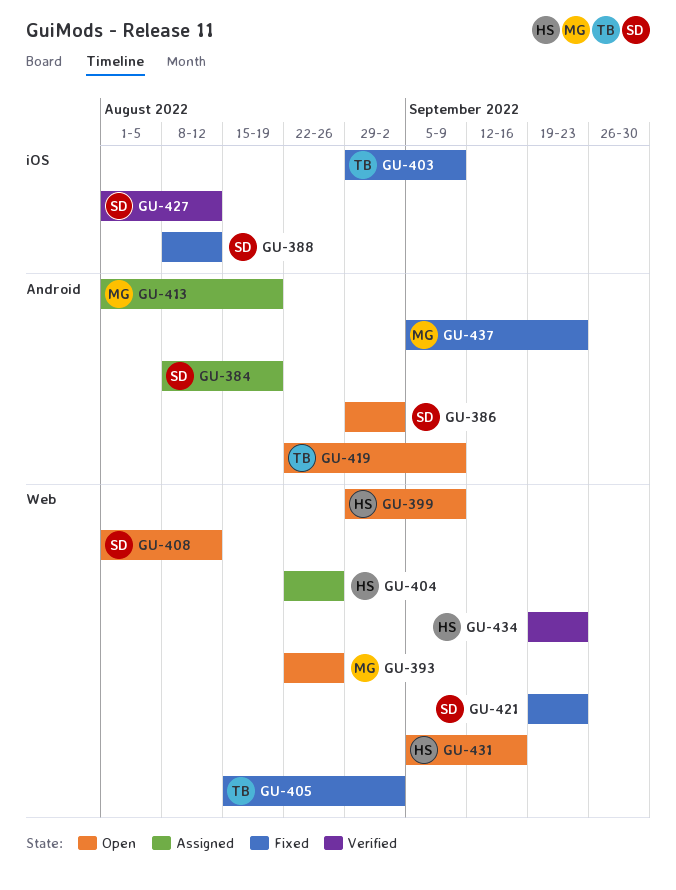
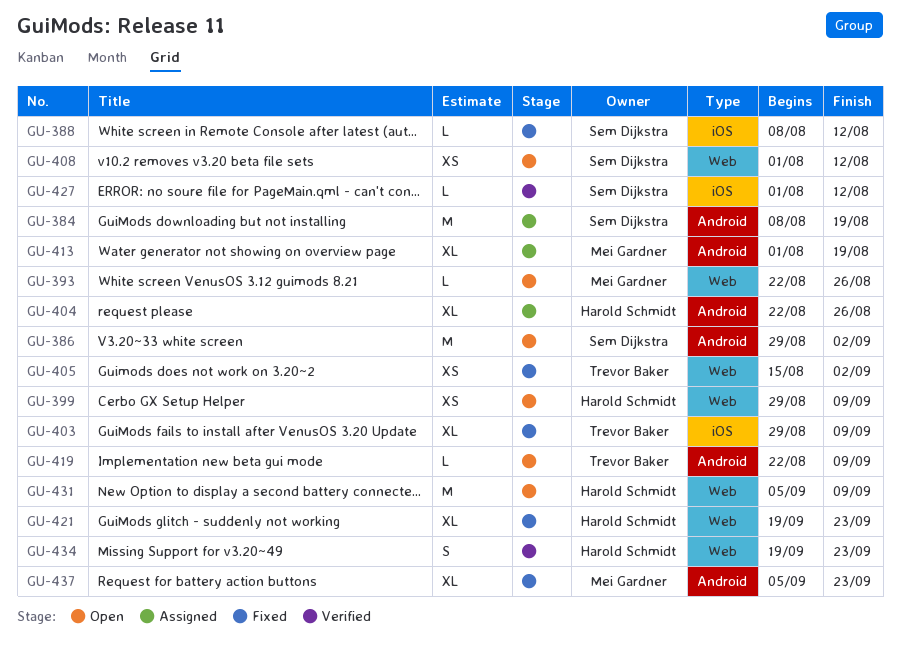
GU-404, label: Web -> Android
GU-421, owner: Sem Dijkstra -> Harold Schmidt
GU-431, due: Sep 16 -> Sep 9

